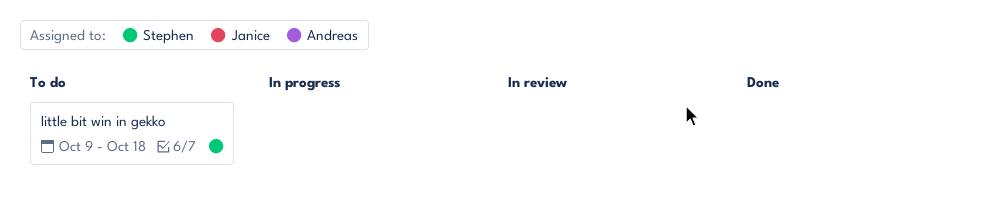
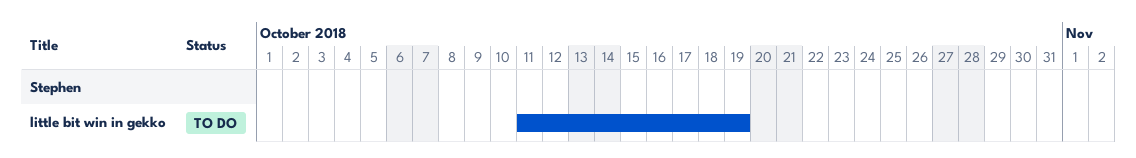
little bit win in gekko, start: Oct 9 -> Oct 11
little bit win in gekko, due: Oct 18 -> Oct 19

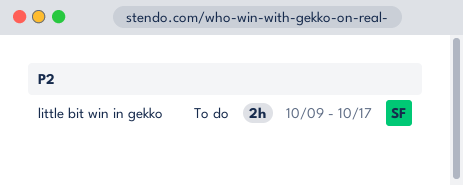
little bit win in gekko, start: Oct 11 -> Oct 9
little bit win in gekko, due: Oct 19 -> Oct 17

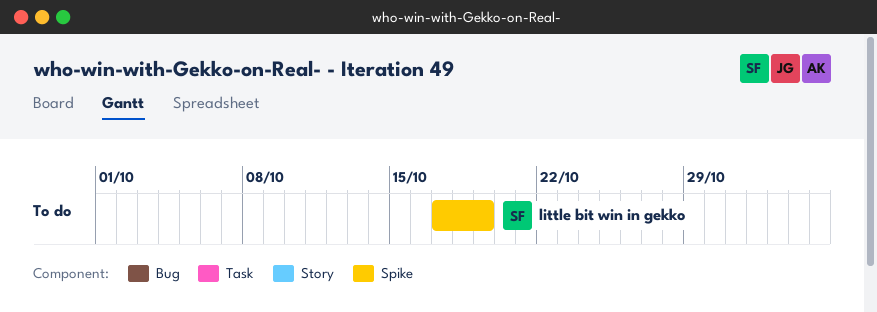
little bit win in gekko, start: Oct 9 -> Oct 17
little bit win in gekko, due: Oct 17 -> Oct 19

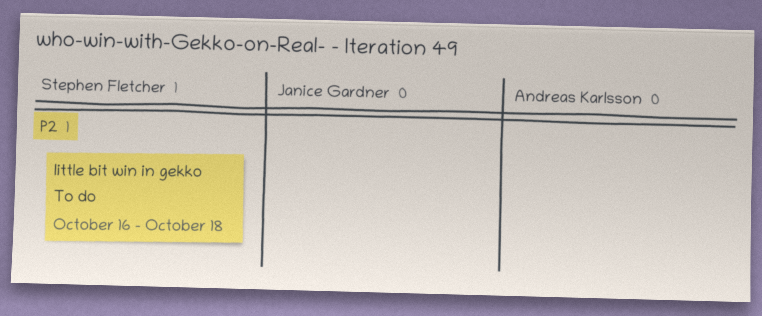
little bit win in gekko, start: Oct 17 -> Oct 16
little bit win in gekko, due: Oct 19 -> Oct 18

